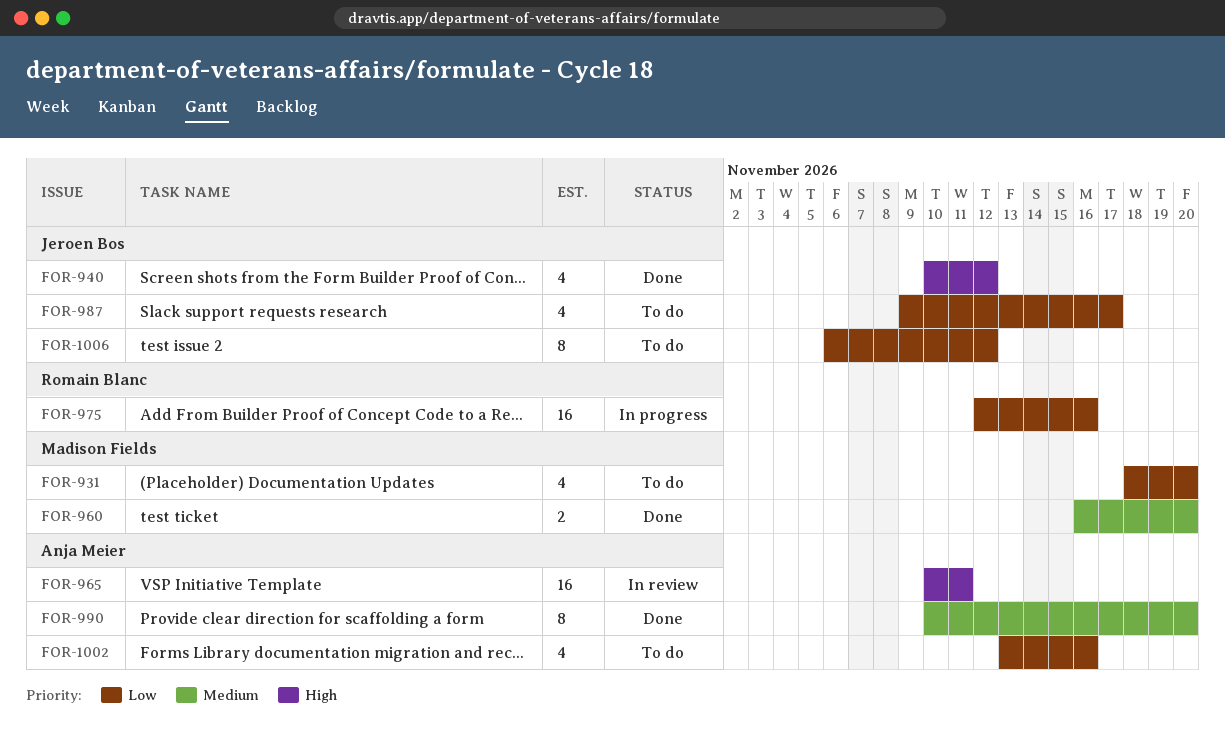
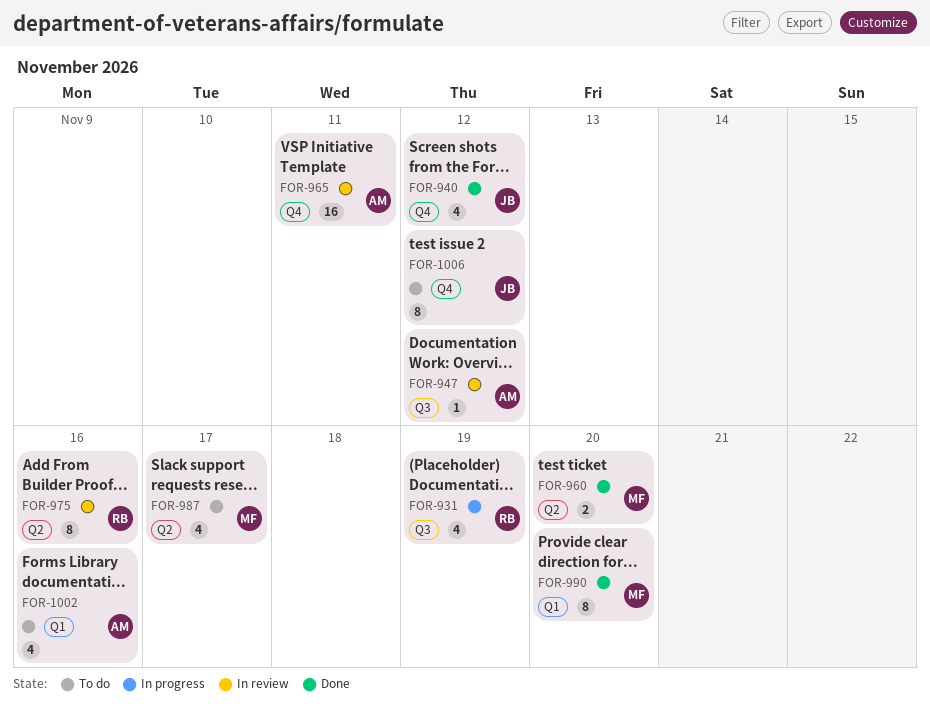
FOR-931, status: To do -> In progress
FOR-931, owner: Madison Fields -> Romain Blanc
FOR-931, due: Nov 20 -> Nov 19
FOR-947: none -> present
FOR-975, status: In progress -> In review
FOR-975, estimate: 16 -> 8
FOR-987, owner: Jeroen Bos -> Madison Fields
FOR-990, owner: Anja Meier -> Madison Fields

